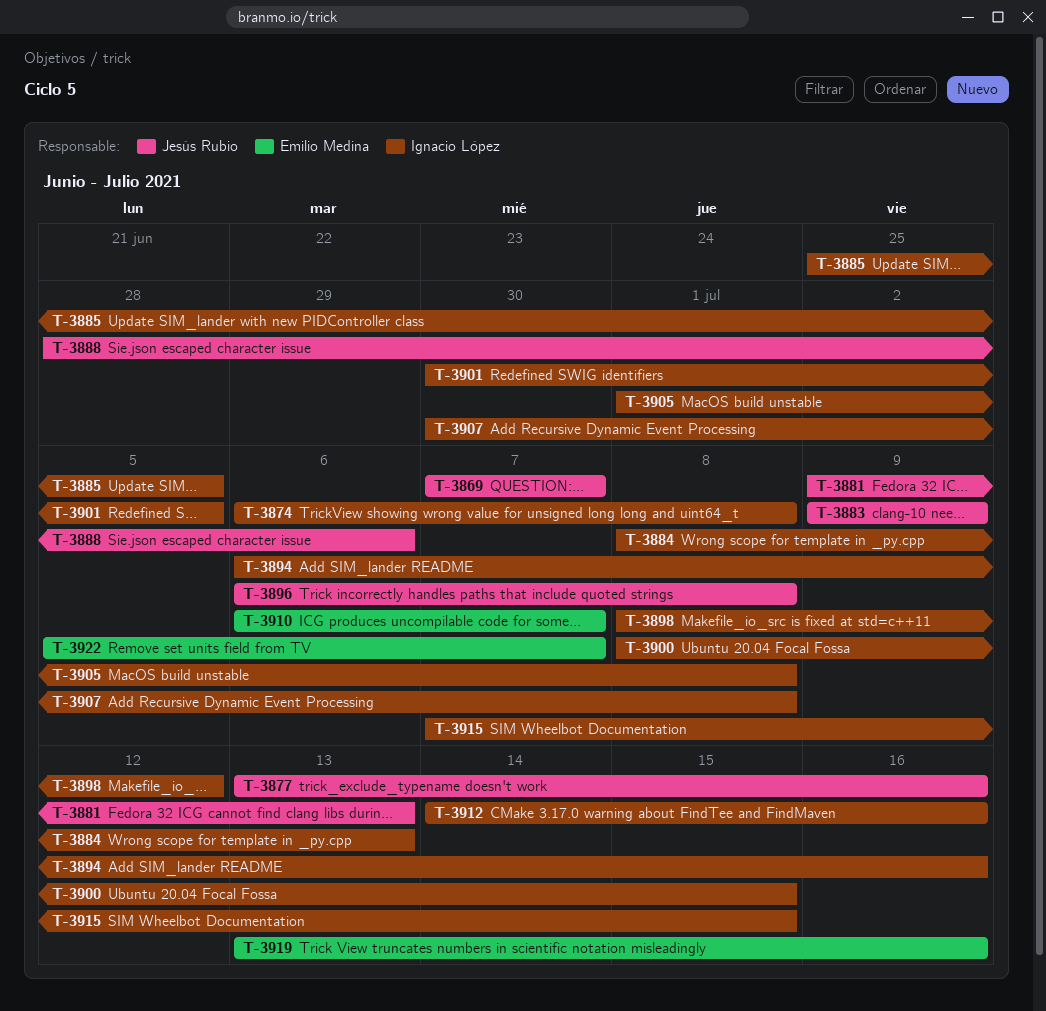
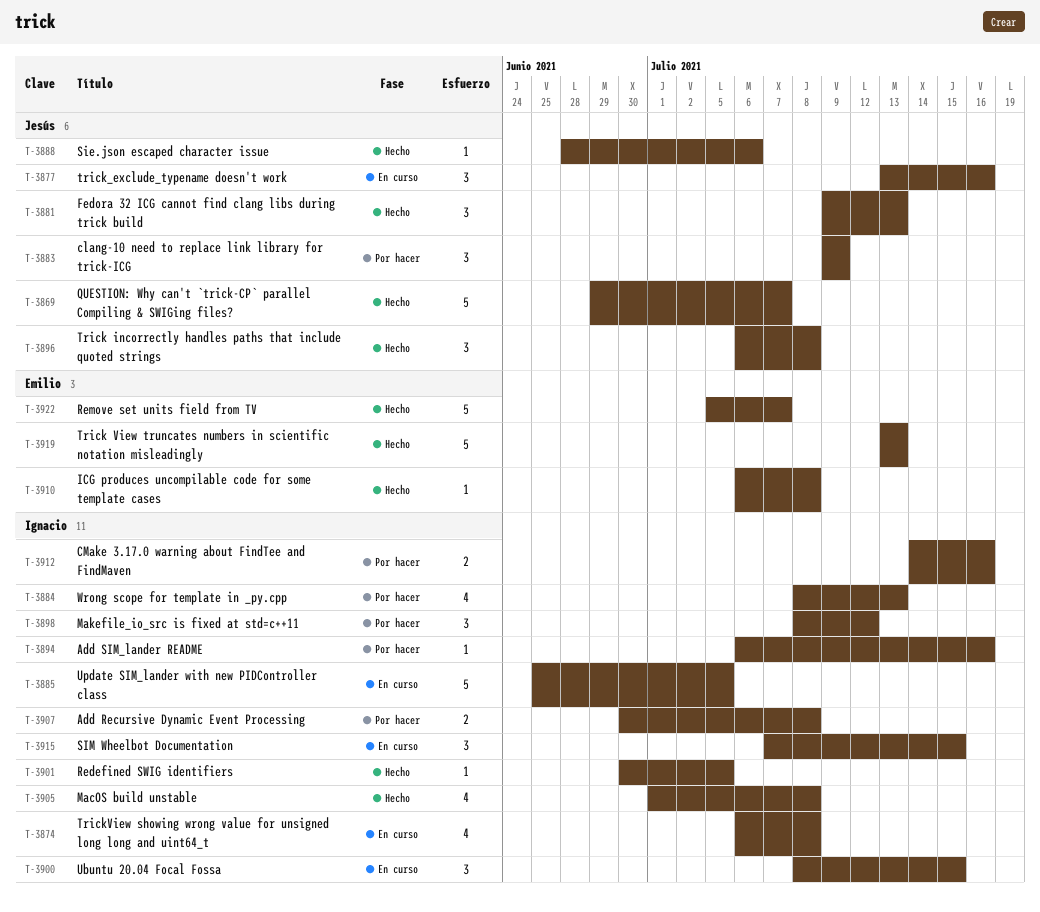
T-3869, start: Jul 7 -> Jun 29
T-3910, due: Jul 7 -> Jul 8
T-3919, due: Jul 16 -> Jul 13

